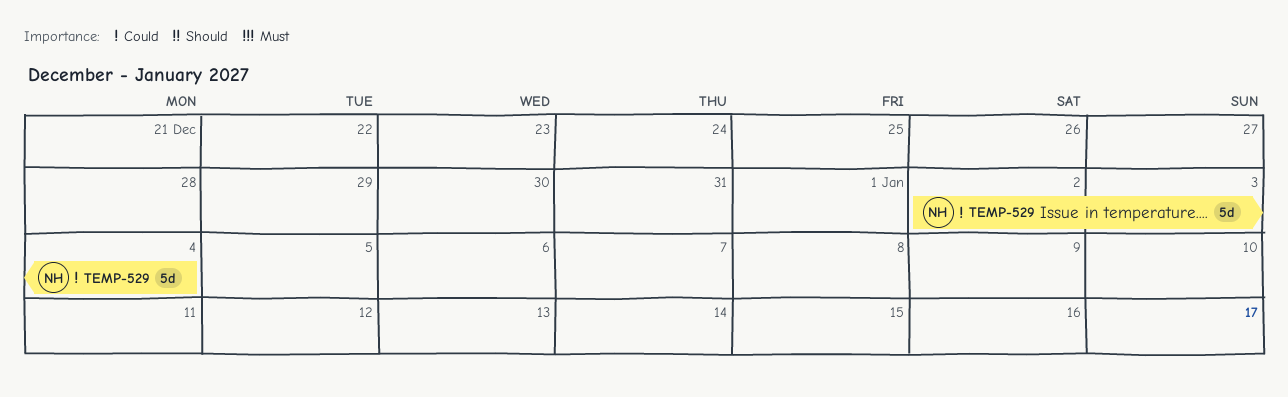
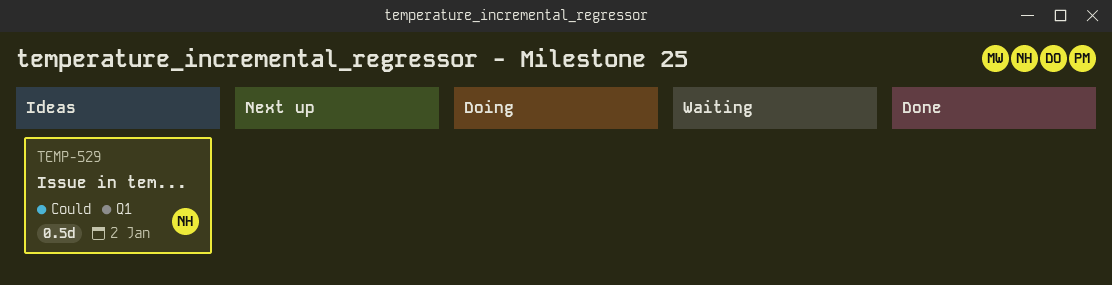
TEMP-529, estimate: 5d -> 0.5d
TEMP-529, due: Jan 4 -> Jan 2

